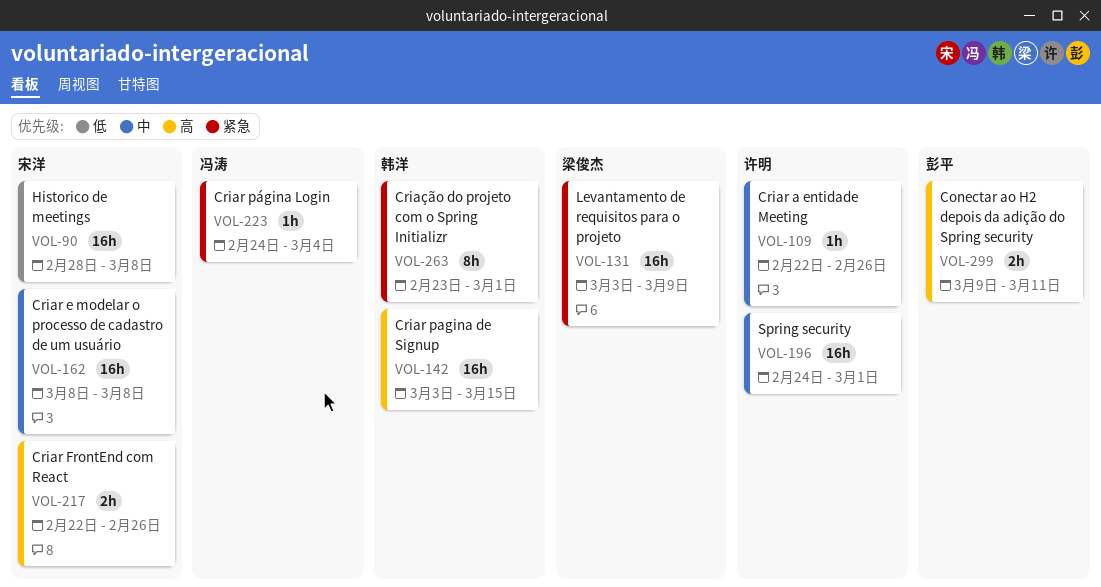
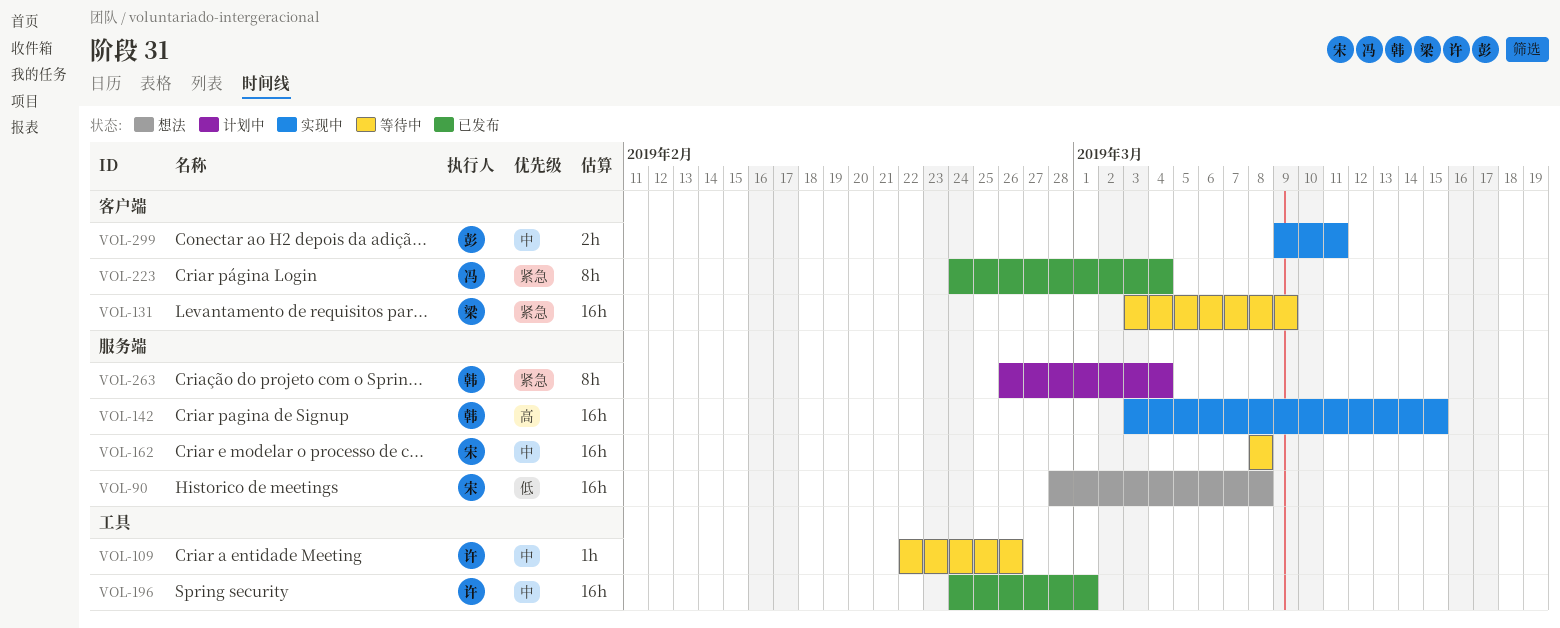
VOL-217: present -> none
VOL-223, estimate: 1h -> 8h
VOL-263, start: Feb 23 -> Feb 26
VOL-263, due: Mar 1 -> Mar 4
VOL-299, priority: 高 -> 中

